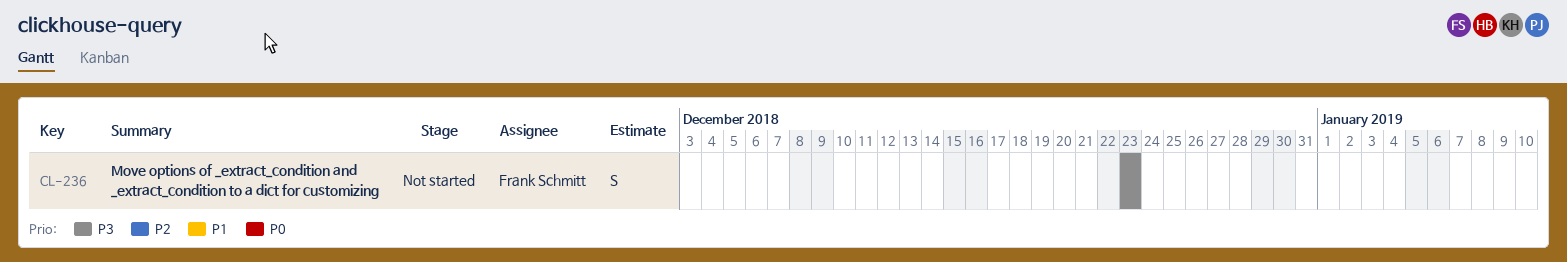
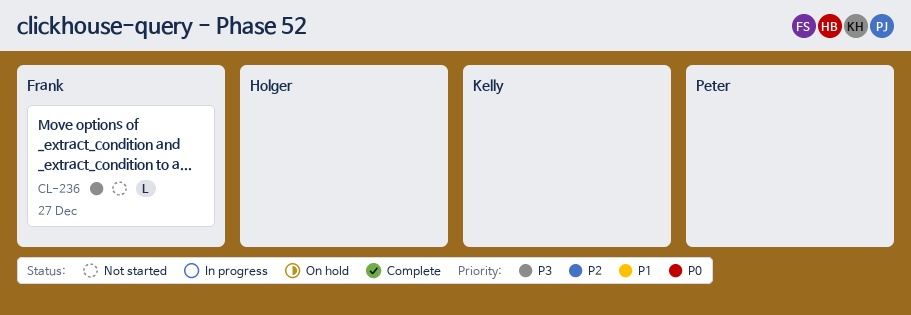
CL-236, estimate: S -> L
CL-236, due: Dec 23 -> Dec 27

